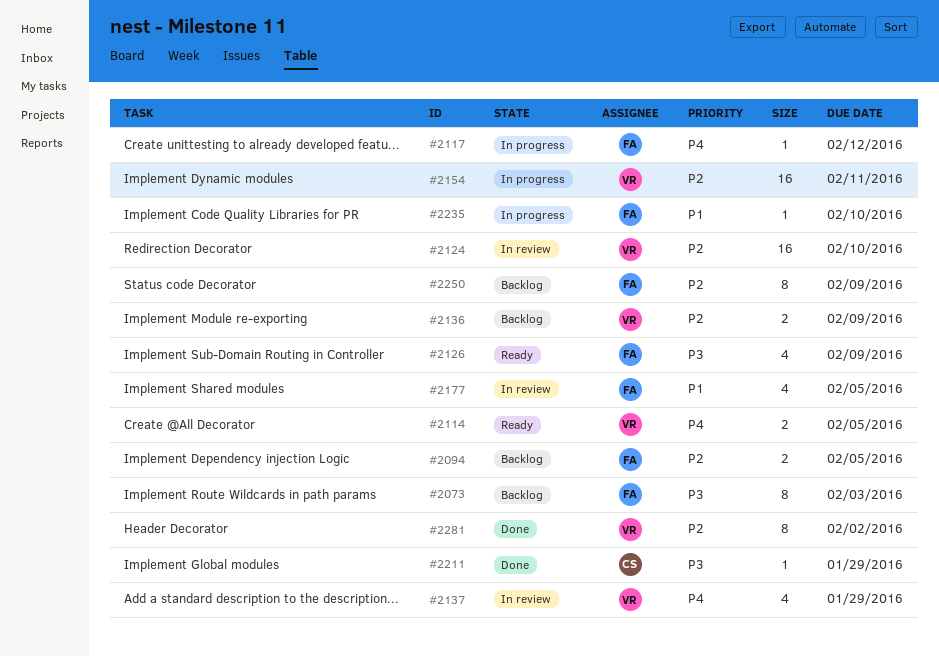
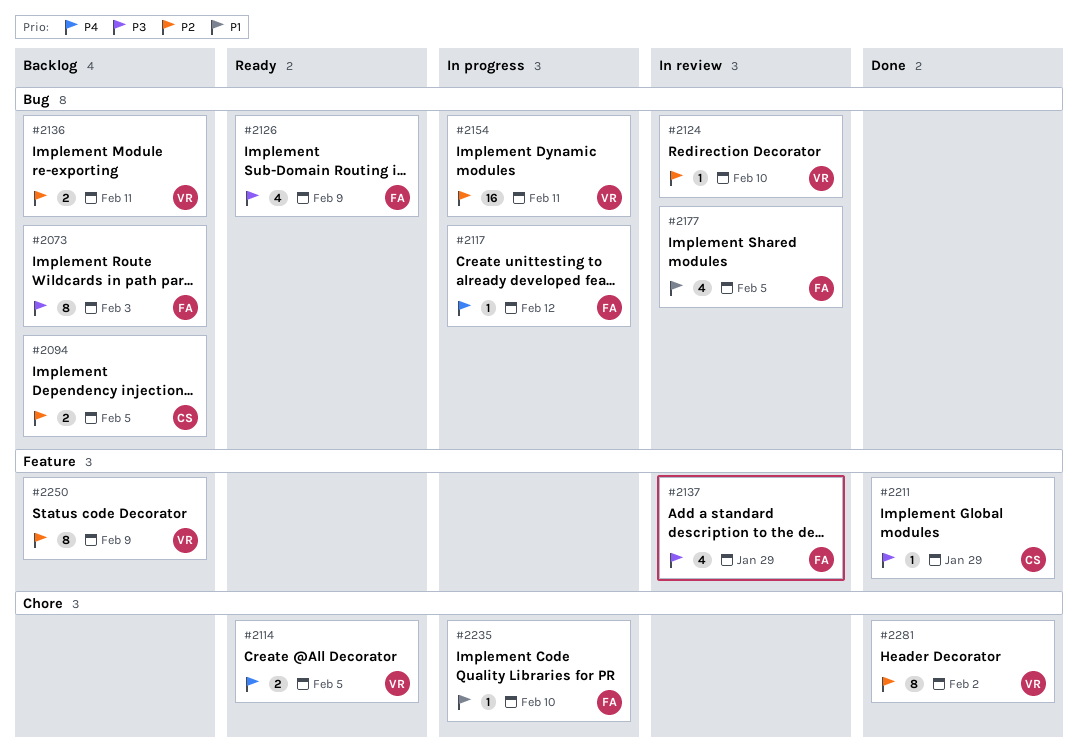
#2094, owner: FA -> CS
#2124, estimate: 16 -> 1
#2136, due: Feb 9 -> Feb 11
#2137, owner: VR -> FA
#2137, priority: P4 -> P3
#2250, owner: FA -> VR

